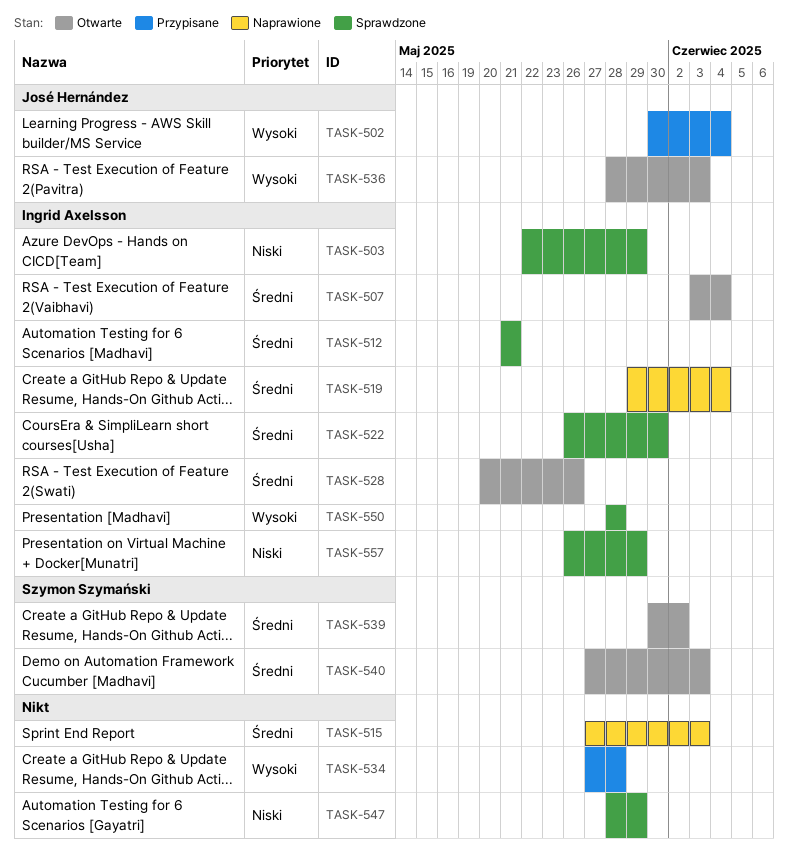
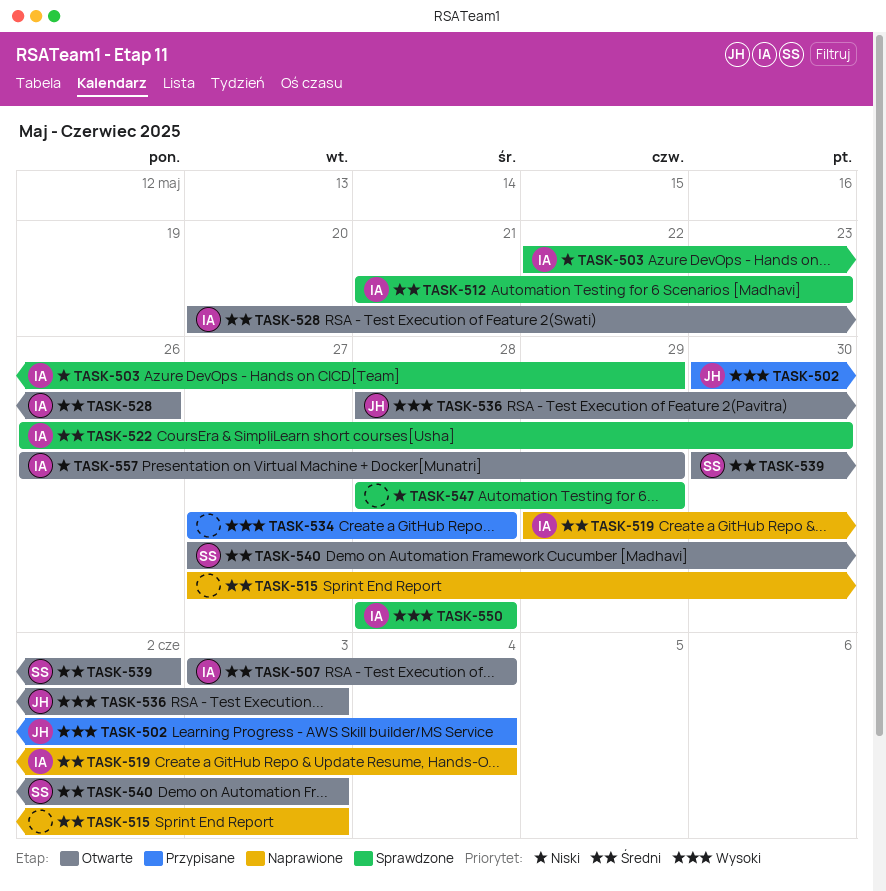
TASK-512, due: May 21 -> May 23
TASK-557, status: Sprawdzone -> Otwarte

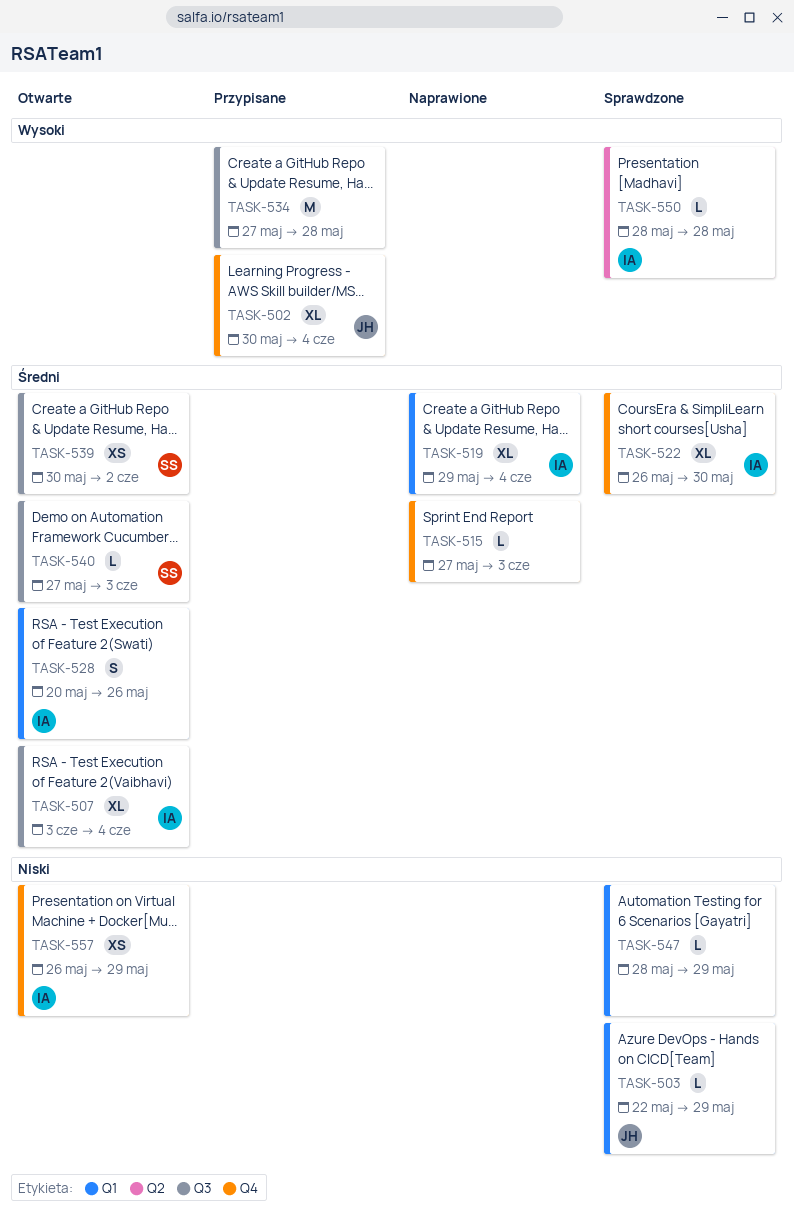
TASK-503, owner: IA -> JH
TASK-512: present -> none
TASK-536: present -> none

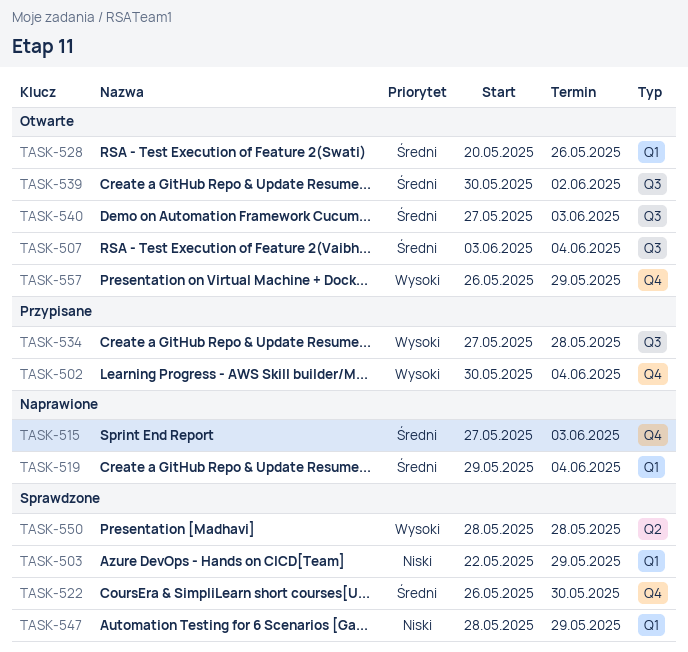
TASK-557, priority: Niski -> Wysoki

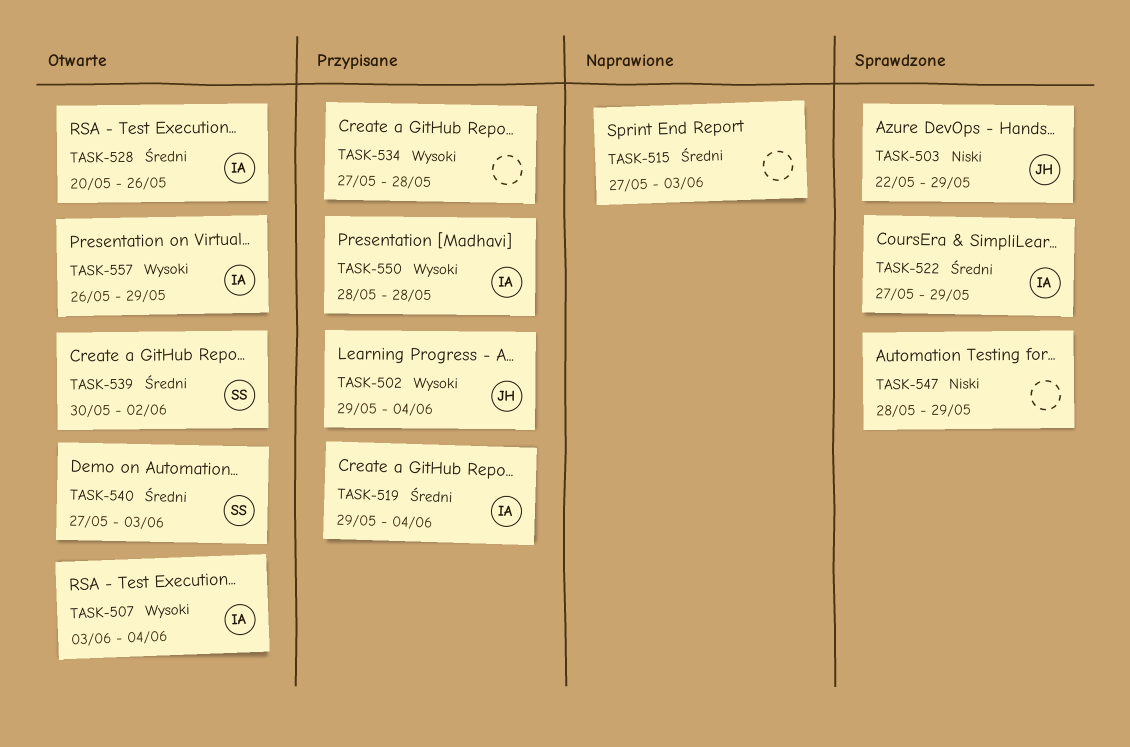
TASK-502, start: May 30 -> May 29
TASK-507, priority: Średni -> Wysoki
TASK-519, status: Naprawione -> Przypisane
TASK-522, start: May 26 -> May 27
TASK-522, due: May 30 -> May 29
TASK-550, status: Sprawdzone -> Przypisane

